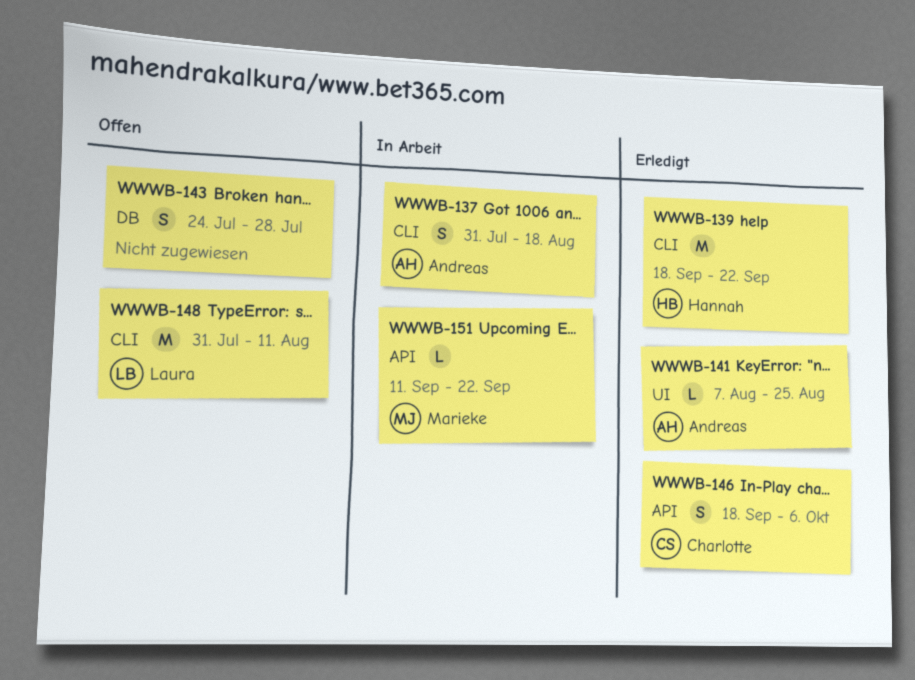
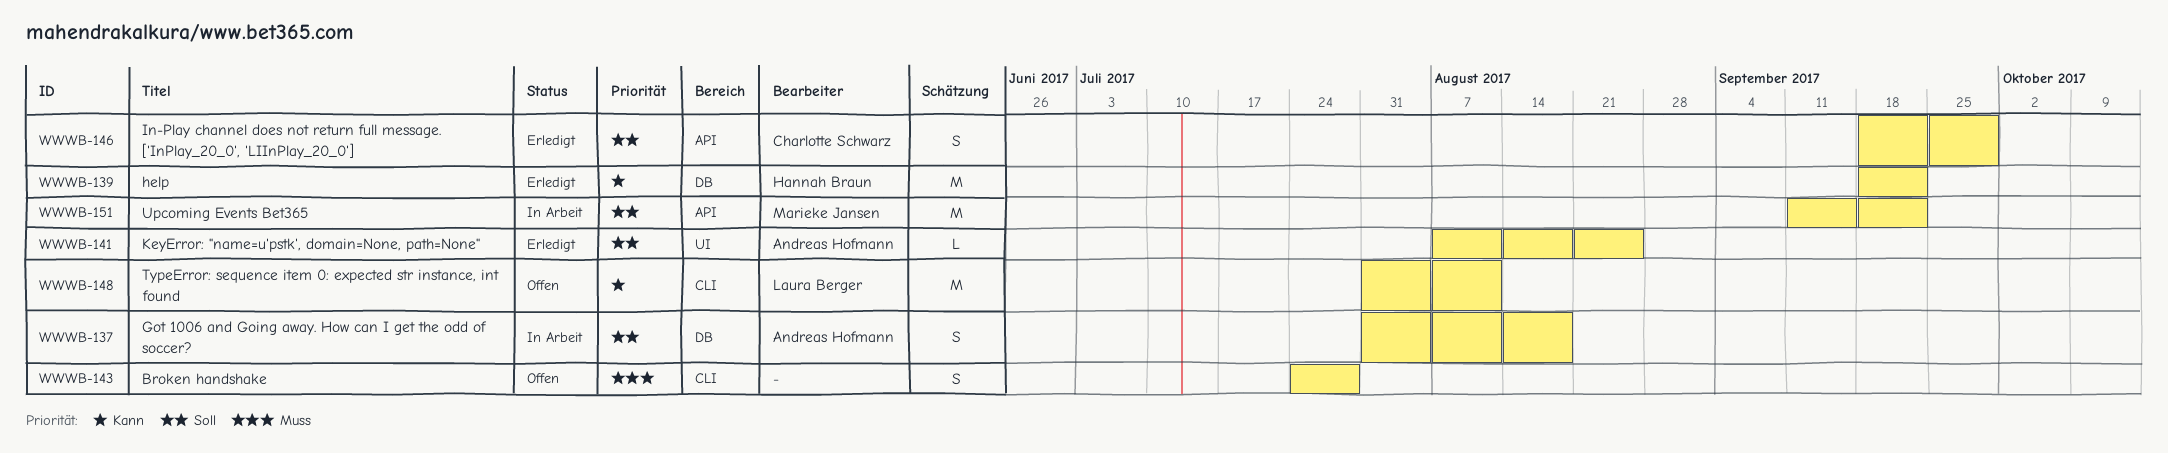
WWWB-137, label: CLI -> DB
WWWB-139, label: CLI -> DB
WWWB-143, label: DB -> CLI
WWWB-146, due: Oct 6 -> Sep 29
WWWB-151, estimate: L -> M

